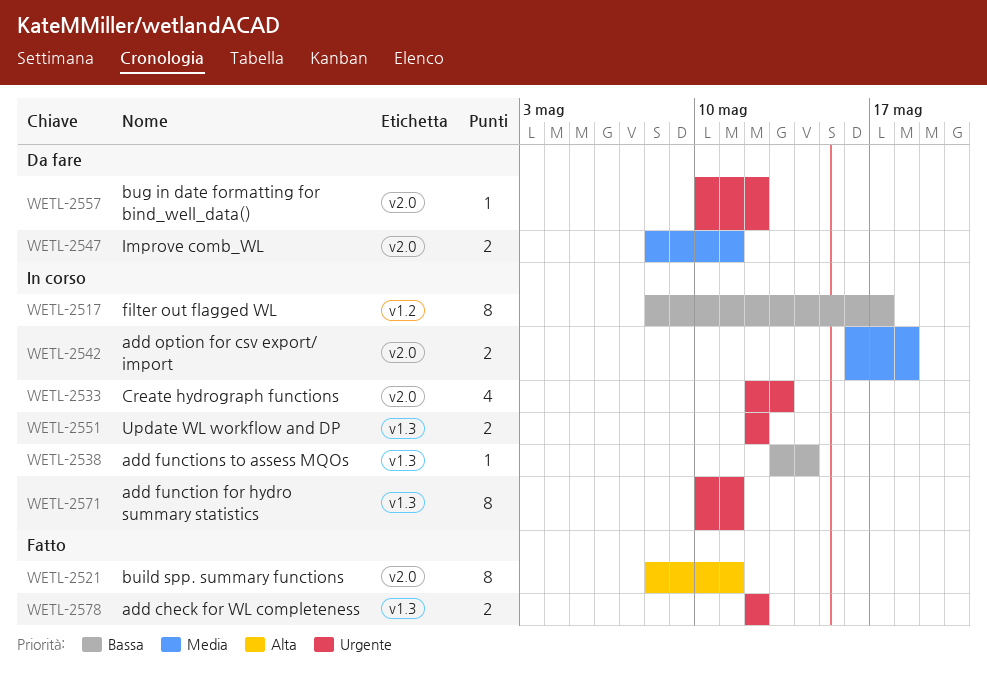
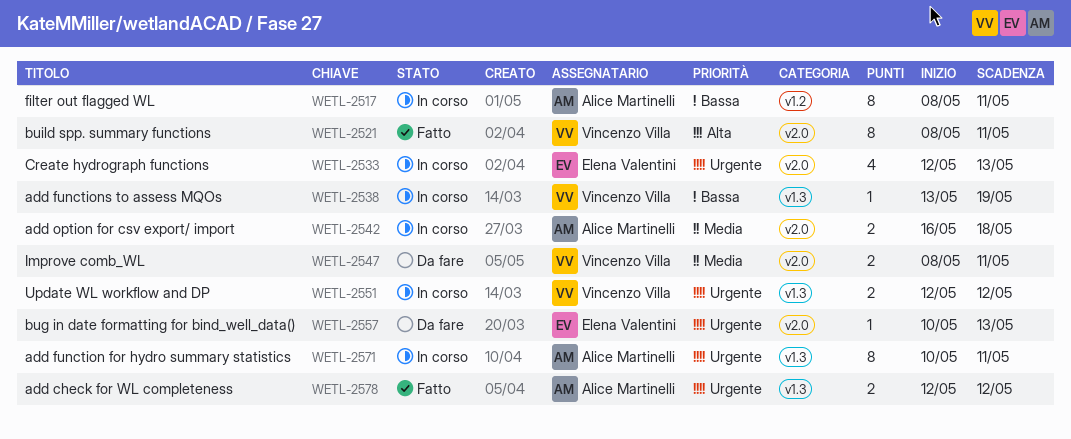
WETL-2517, due: May 17 -> May 11
WETL-2538, due: May 14 -> May 19
WETL-2557, due: May 12 -> May 13

